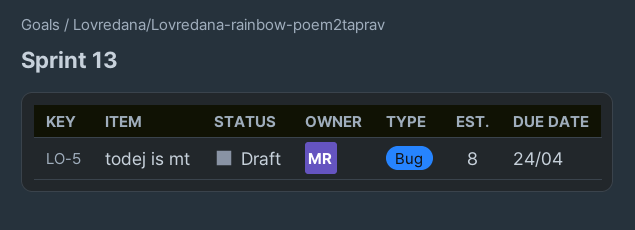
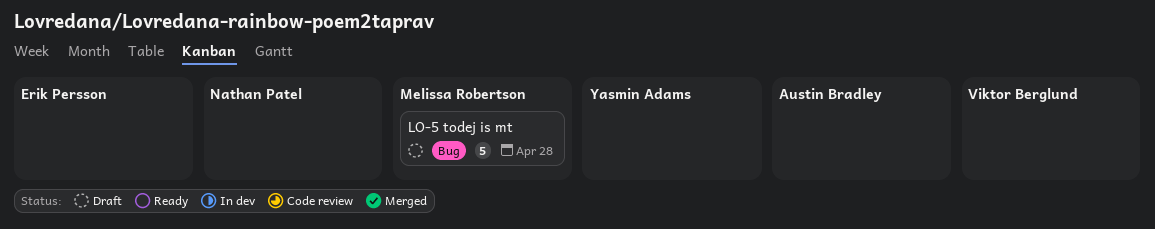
LO-5, estimate: 8 -> 5
LO-5, due: Apr 24 -> Apr 28

